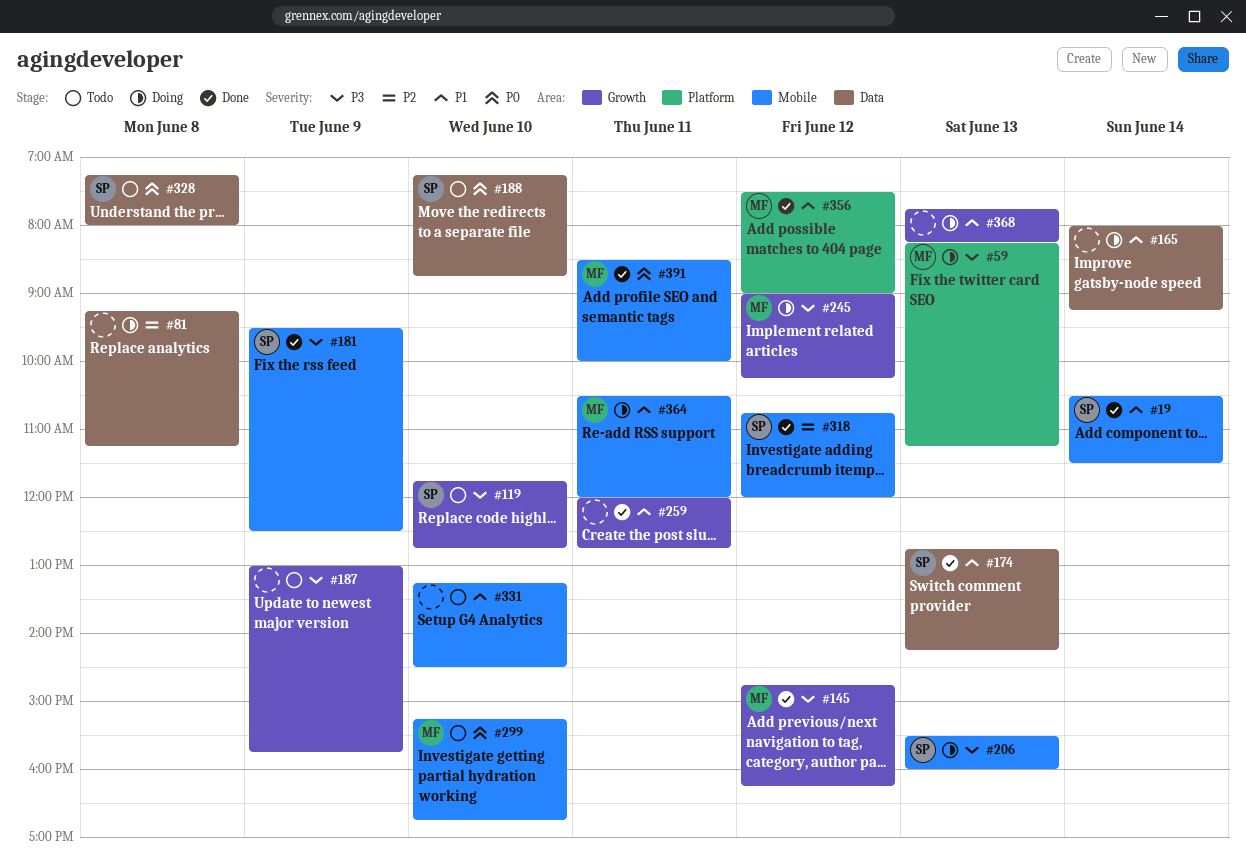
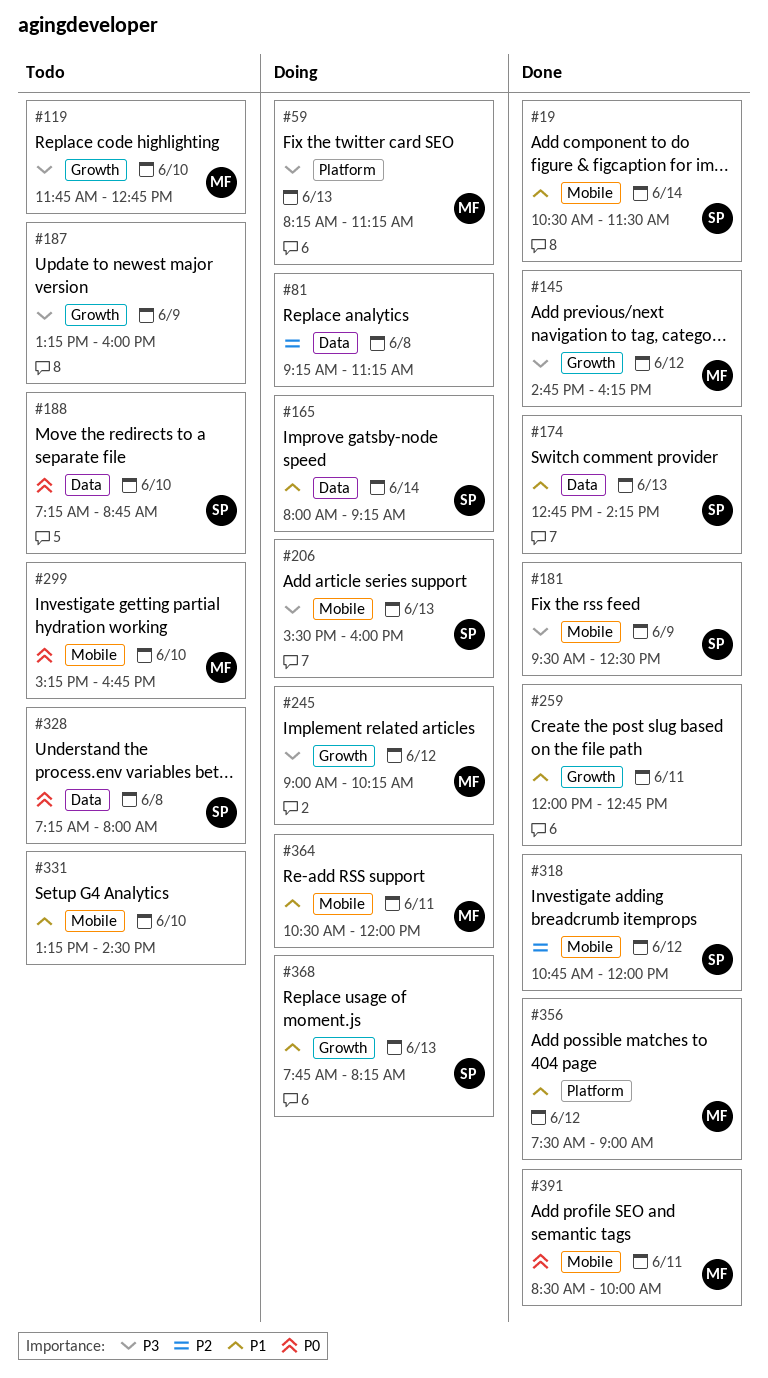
#119, owner: SP -> MF
#165, owner: none -> SP
#187, begins: 13:00 -> 13:15
#187, ends: 15:45 -> 16:00
#368, owner: none -> SP

